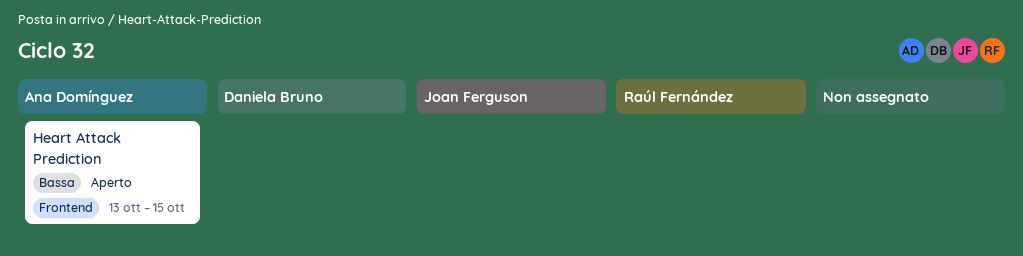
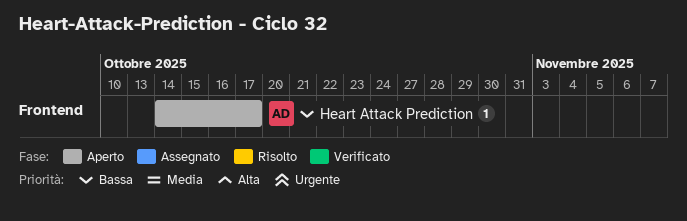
Heart Attack Prediction, start: Oct 13 -> Oct 14
Heart Attack Prediction, due: Oct 15 -> Oct 17

